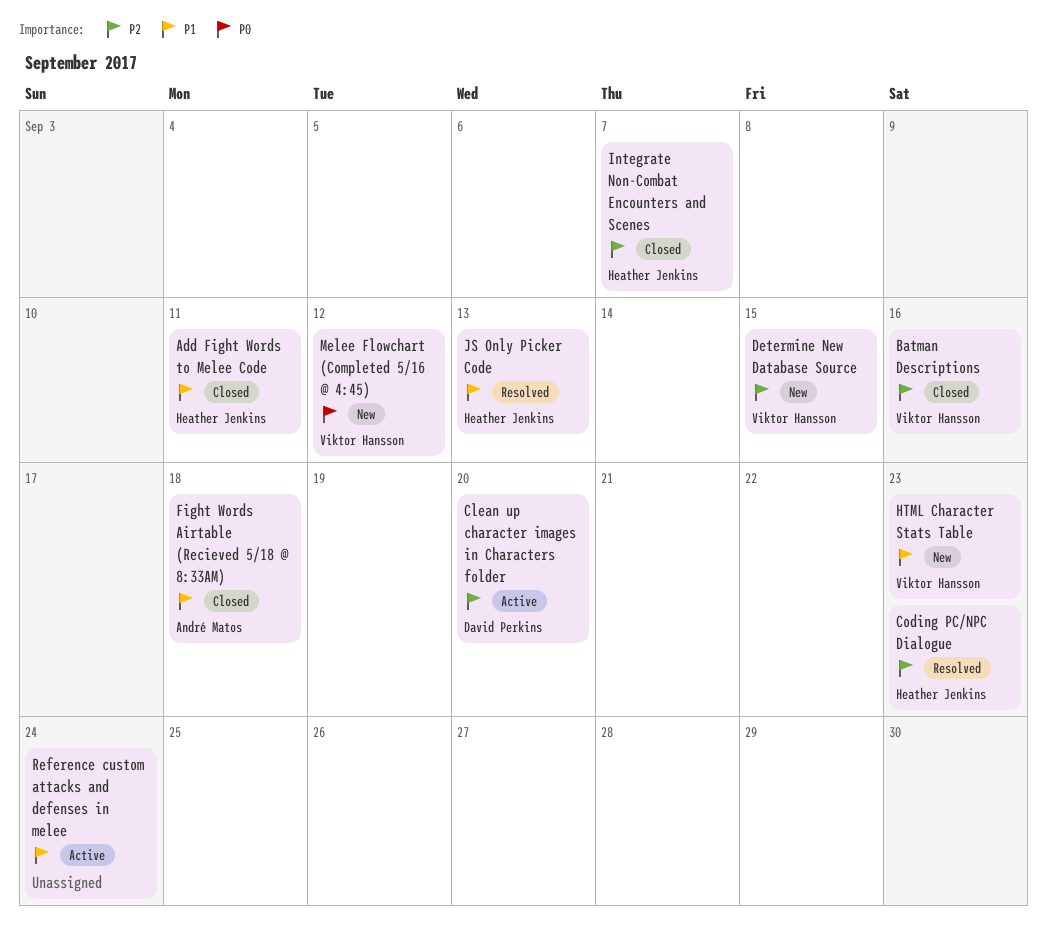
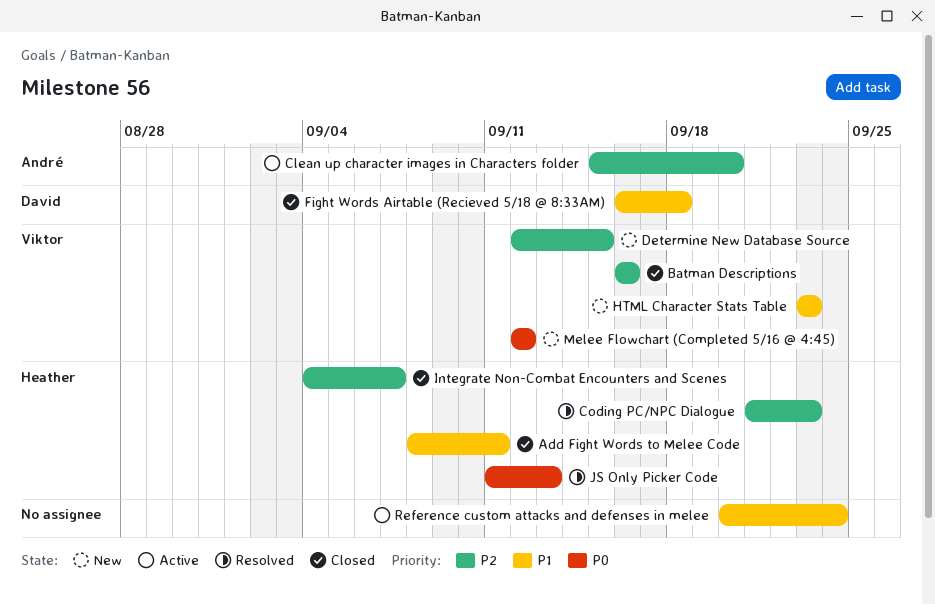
Clean up character images in Characters folder, owner: David Perkins -> André Matos
Fight Words Airtable (Recieved 5/18 @ 8:33AM), owner: André Matos -> David Perkins
JS Only Picker Code, priority: P1 -> P0

